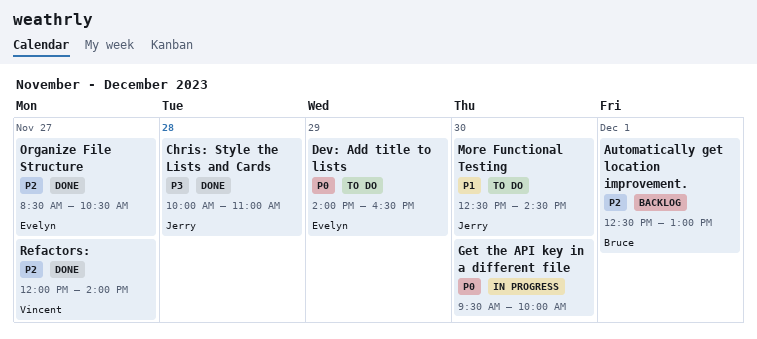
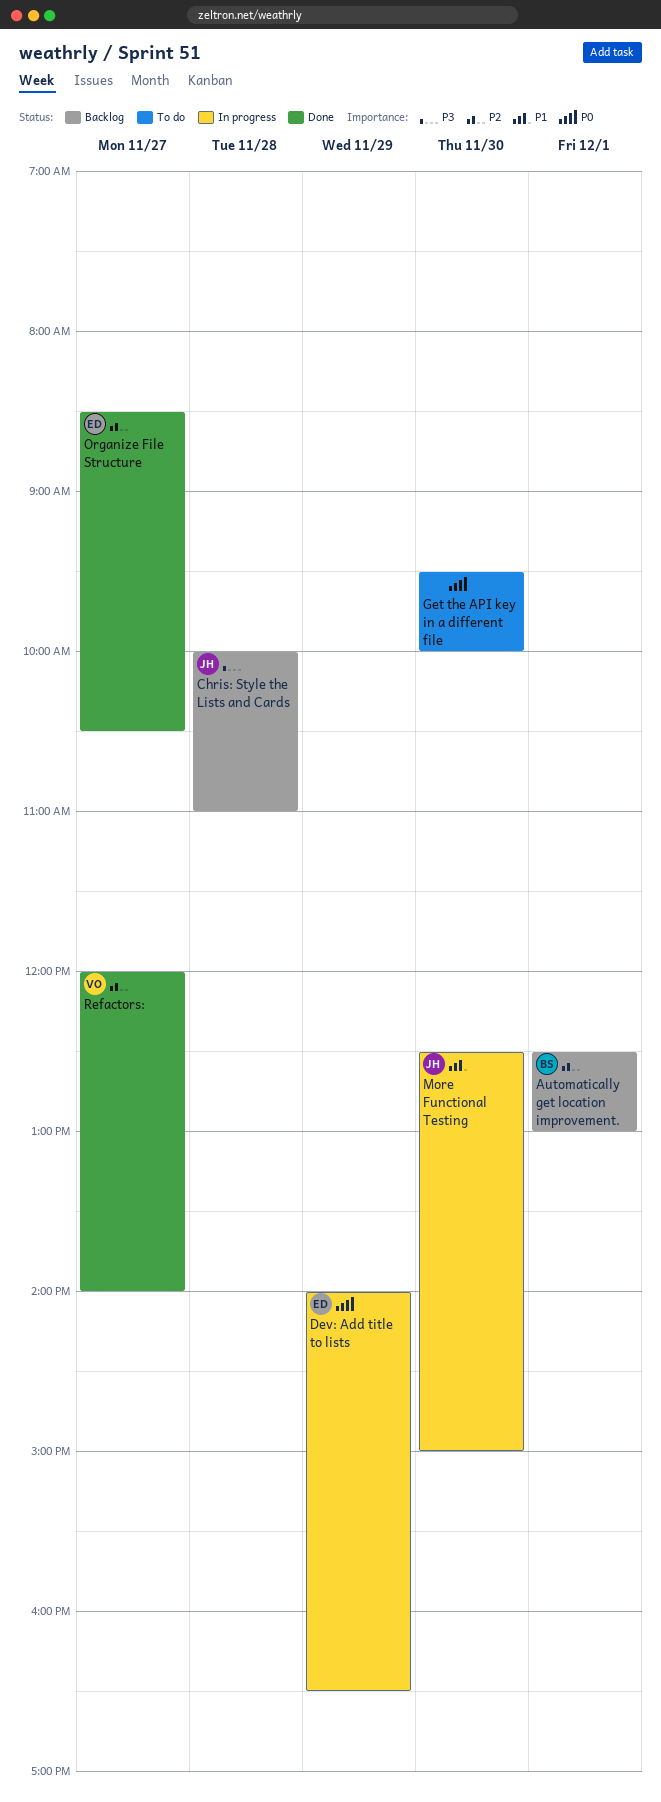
Chris: Style the Lists and Cards, status: Done -> Backlog
Dev: Add title to lists, status: To do -> In progress
Get the API key in a different file, status: In progress -> To do
More Functional Testing, status: To do -> In progress
More Functional Testing, ends: 14:30 -> 15:00

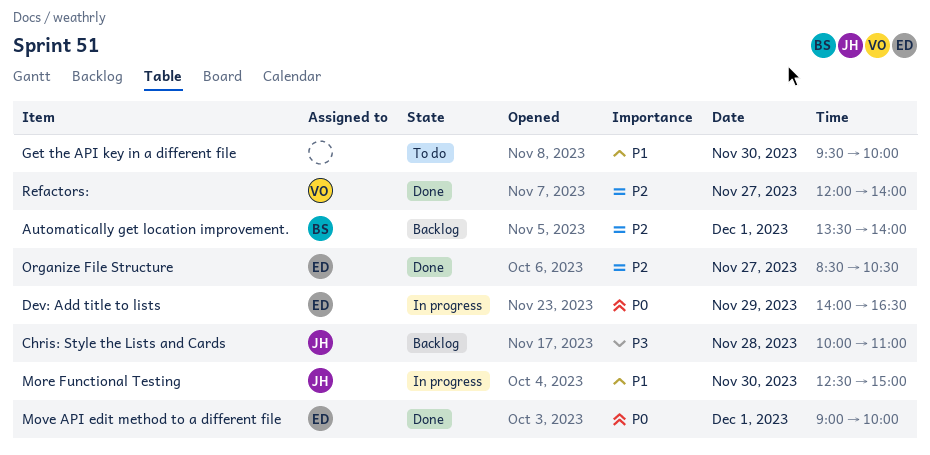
Automatically get location improvement., begins: 12:30 -> 13:30
Automatically get location improvement., ends: 13:00 -> 14:00
Get the API key in a different file, priority: P0 -> P1
Move API edit method to a different file: none -> present

